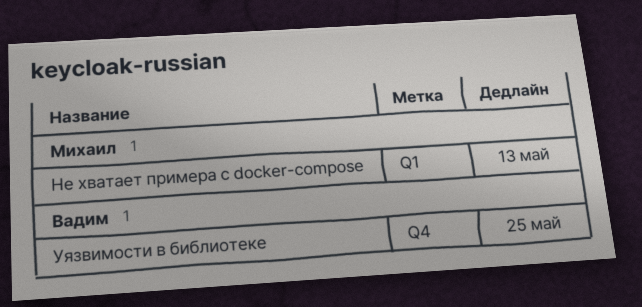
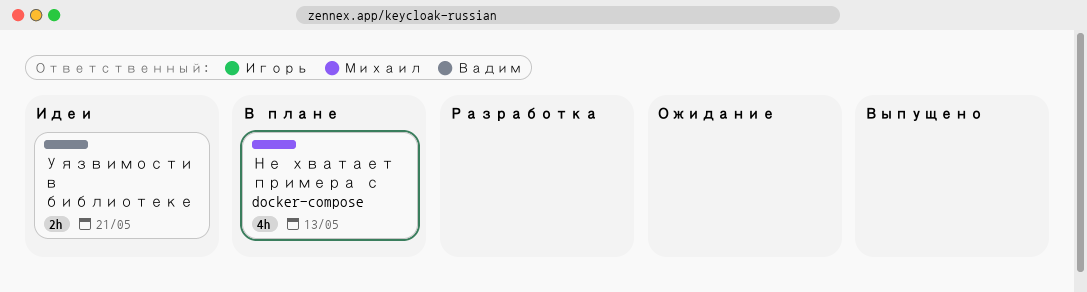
Уязвимости в библиотеке, due: May 25 -> May 21

